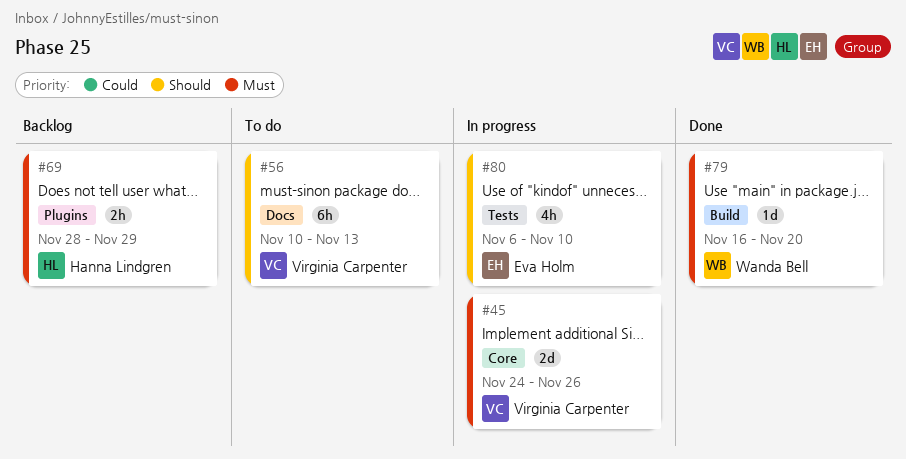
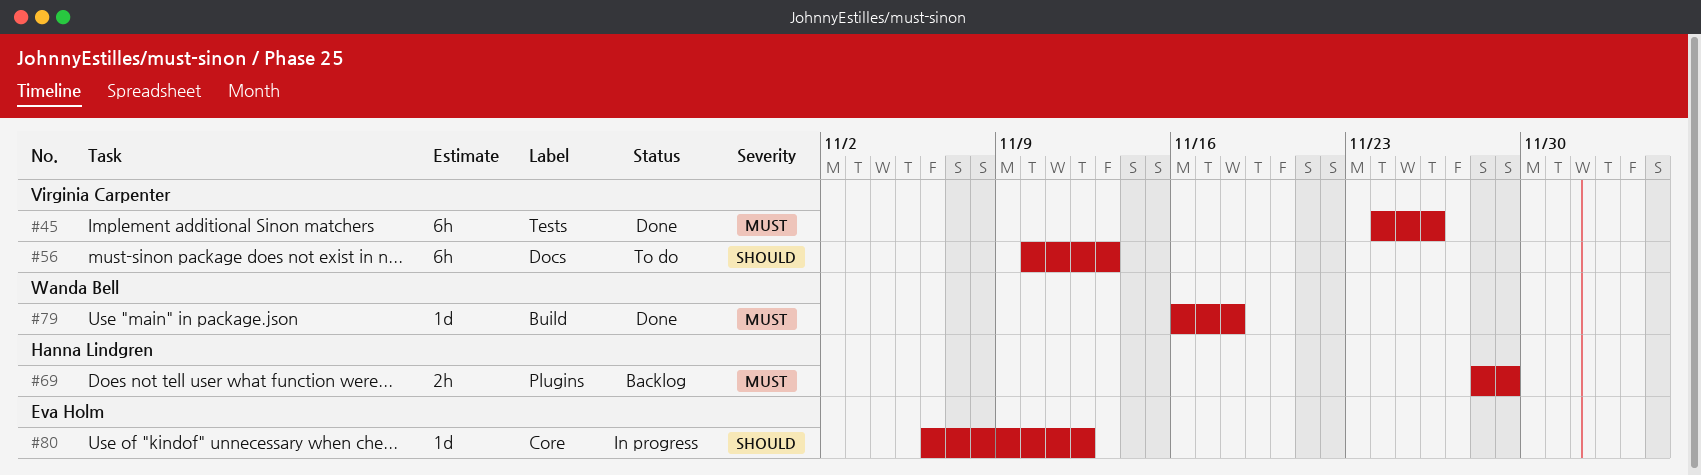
#45, status: In progress -> Done
#45, label: Core -> Tests
#45, estimate: 2d -> 6h
#79, due: Nov 20 -> Nov 18
#80, label: Tests -> Core
#80, estimate: 4h -> 1d
#80, due: Nov 10 -> Nov 12

